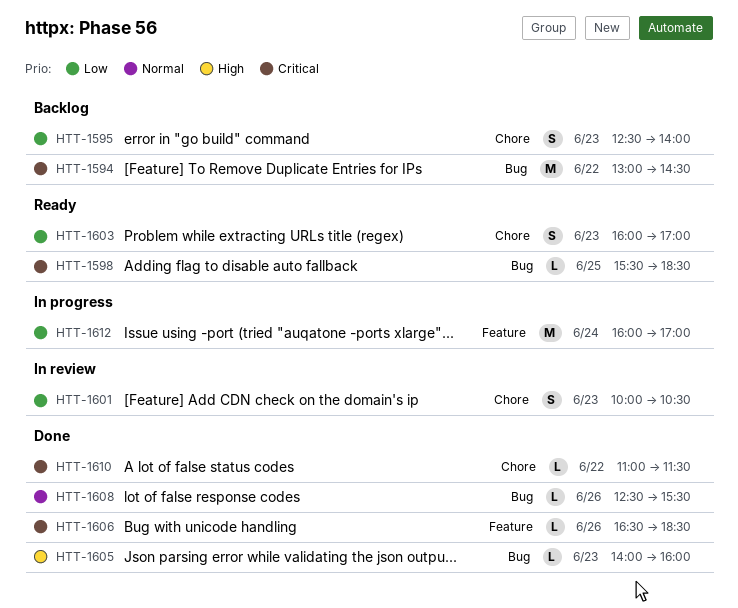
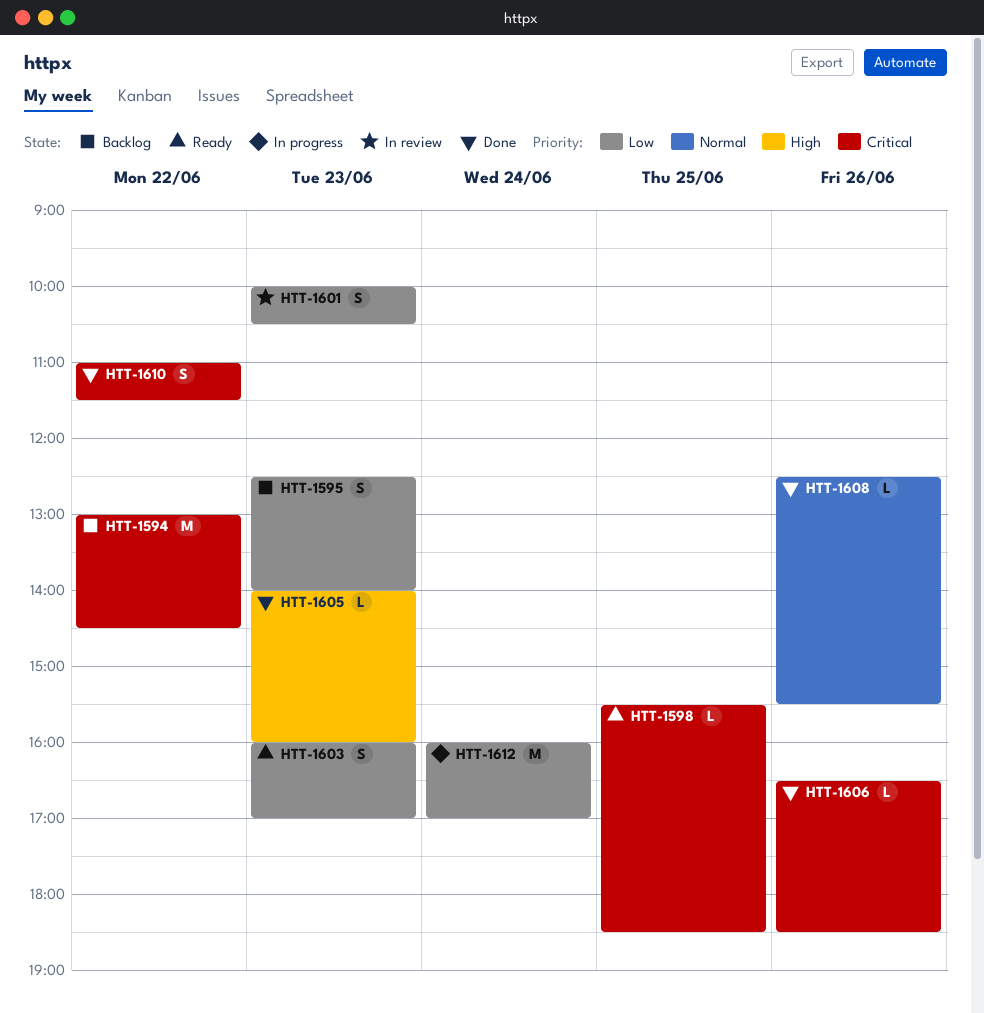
HTT-1610, estimate: L -> S

